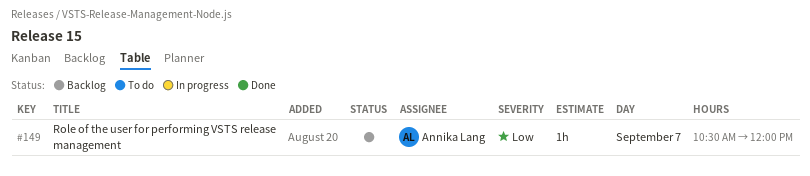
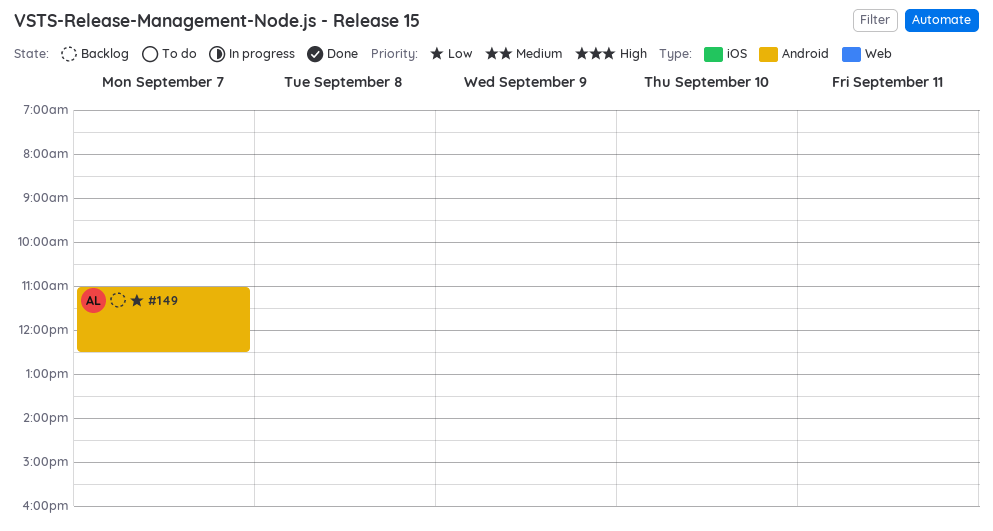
#149, begins: 10:30 -> 11:00
#149, ends: 12:00 -> 12:30

